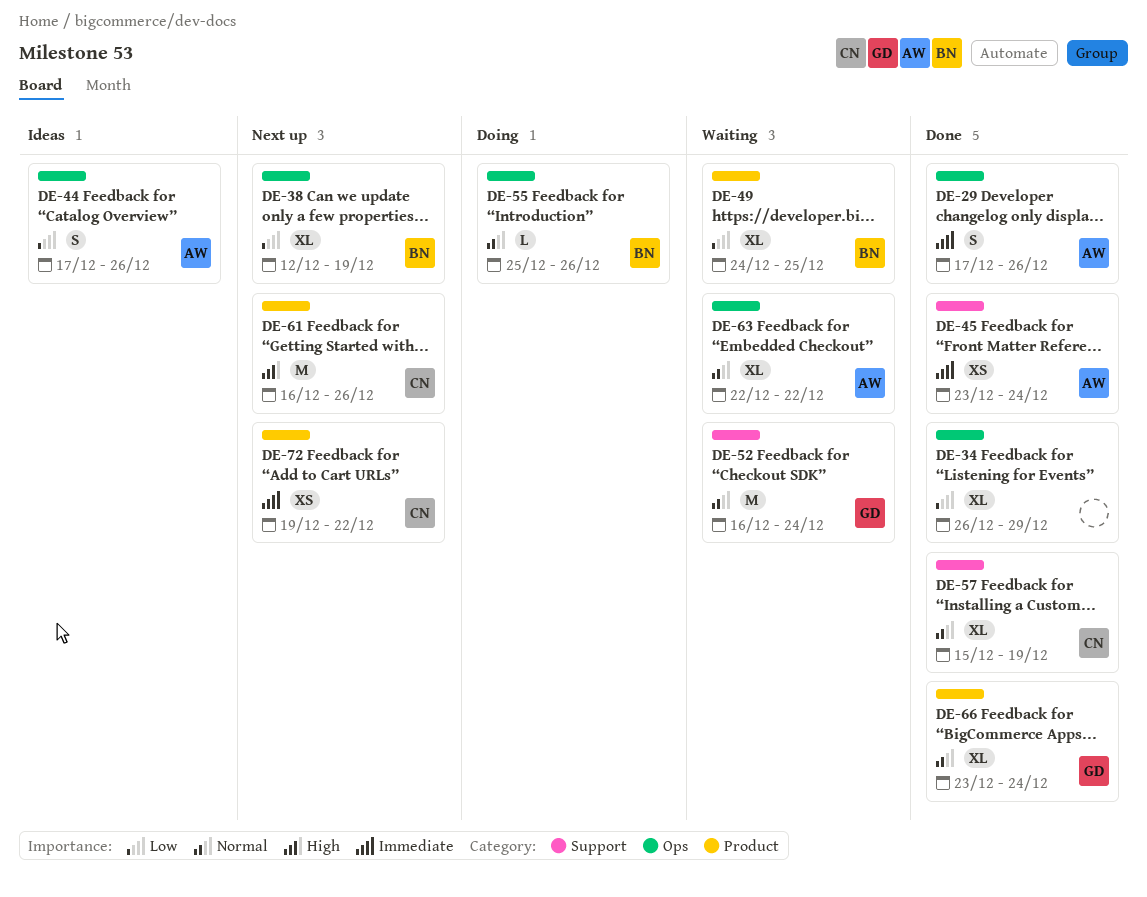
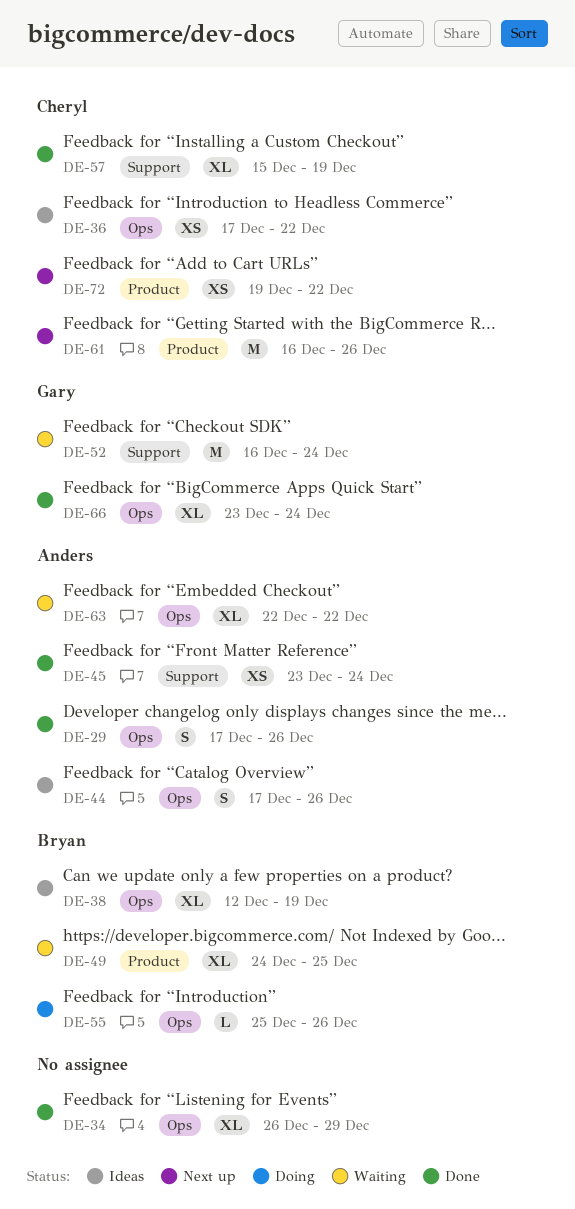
DE-36: none -> present
DE-38, status: Next up -> Ideas
DE-66, label: Product -> Ops

